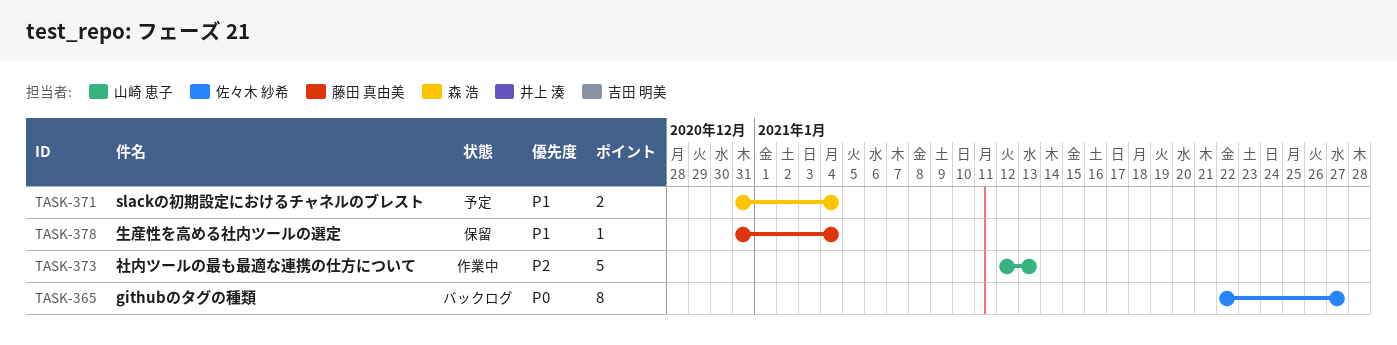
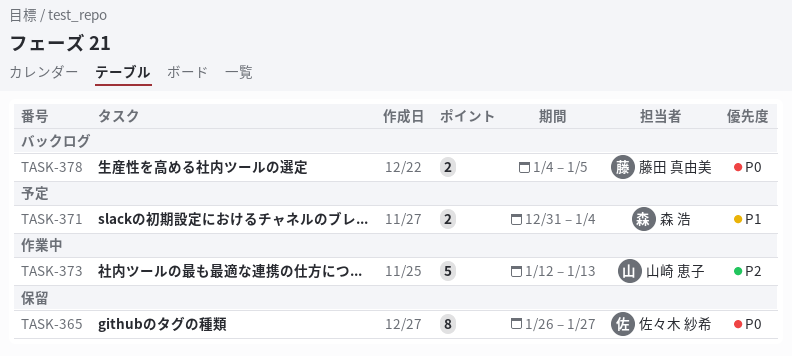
TASK-365, status: バックログ -> 保留
TASK-365, start: Jan 22 -> Jan 26
TASK-378, status: 保留 -> バックログ
TASK-378, priority: P1 -> P0
TASK-378, estimate: 1 -> 2
TASK-378, start: Dec 31 -> Jan 4
TASK-378, due: Jan 4 -> Jan 5

